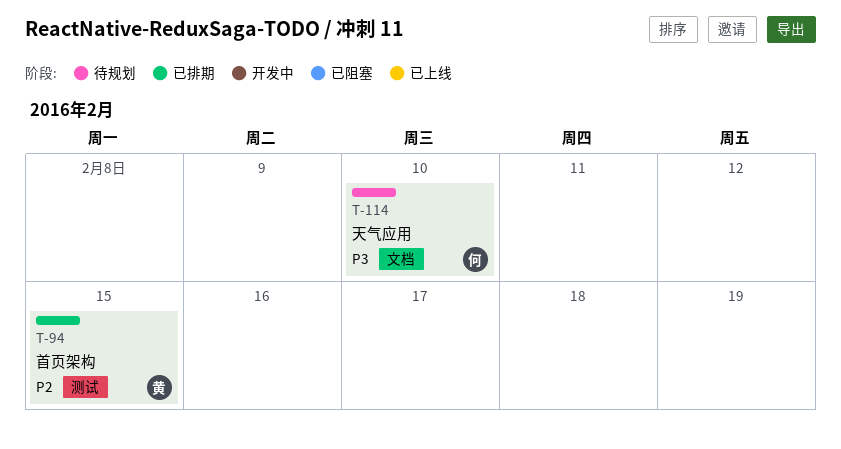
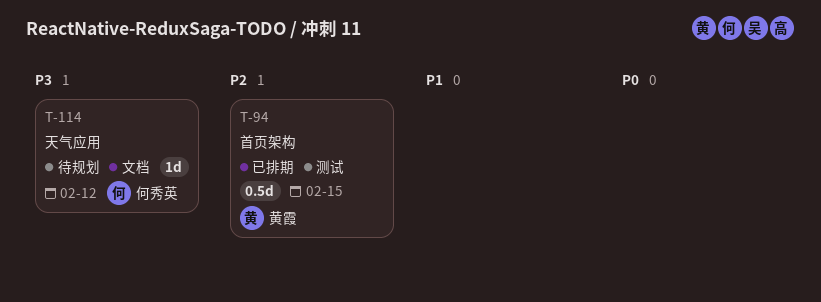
T-114, due: Feb 10 -> Feb 12

